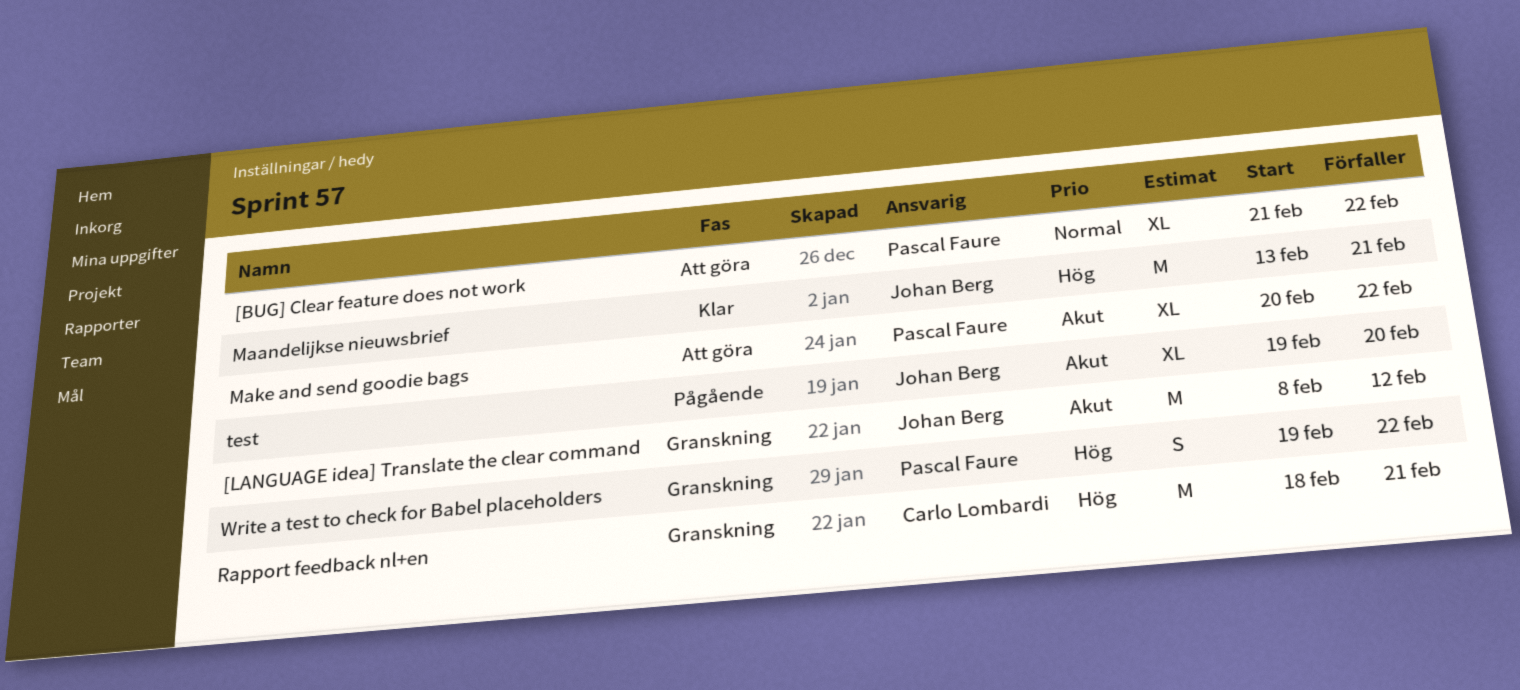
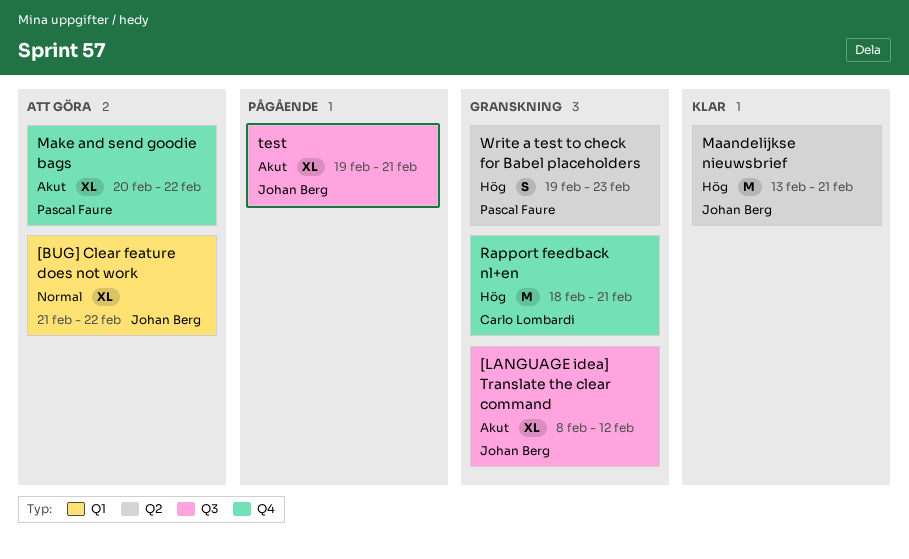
[BUG] Clear feature does not work, owner: Pascal Faure -> Johan Berg
[LANGUAGE idea] Translate the clear command, estimate: M -> XL
test, due: Feb 20 -> Feb 21
Write a test to check for Babel placeholders, due: Feb 22 -> Feb 23

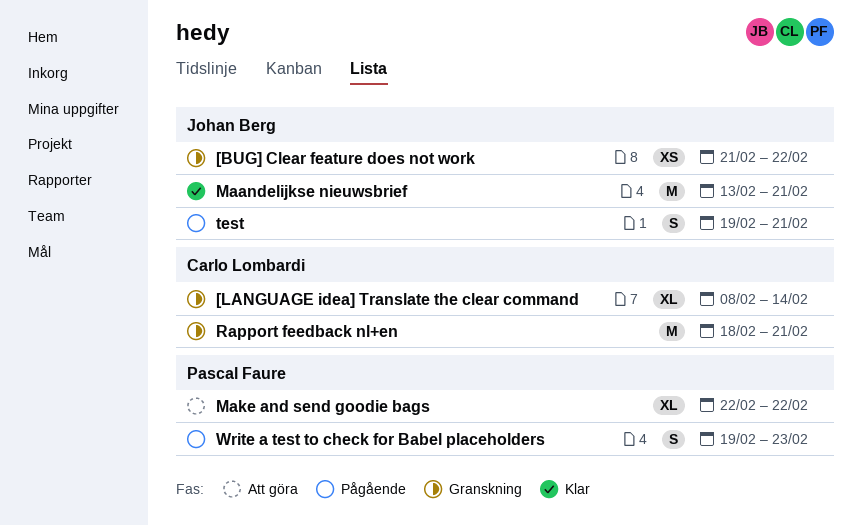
[BUG] Clear feature does not work, status: Att göra -> Granskning
[BUG] Clear feature does not work, estimate: XL -> XS
[LANGUAGE idea] Translate the clear command, owner: Johan Berg -> Carlo Lombardi
[LANGUAGE idea] Translate the clear command, due: Feb 12 -> Feb 14
Make and send goodie bags, start: Feb 20 -> Feb 22
test, estimate: XL -> S
Write a test to check for Babel placeholders, status: Granskning -> Pågående

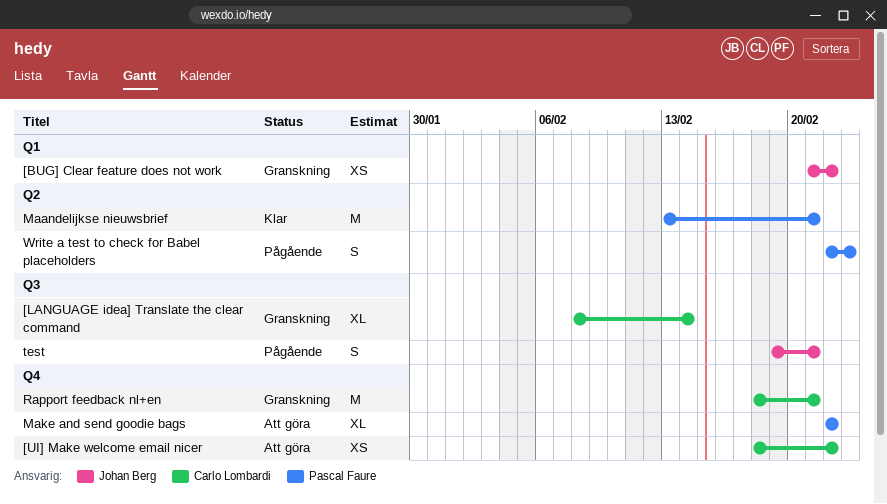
[UI] Make welcome email nicer: none -> present
Maandelijkse nieuwsbrief, owner: Johan Berg -> Pascal Faure
Write a test to check for Babel placeholders, start: Feb 19 -> Feb 22

